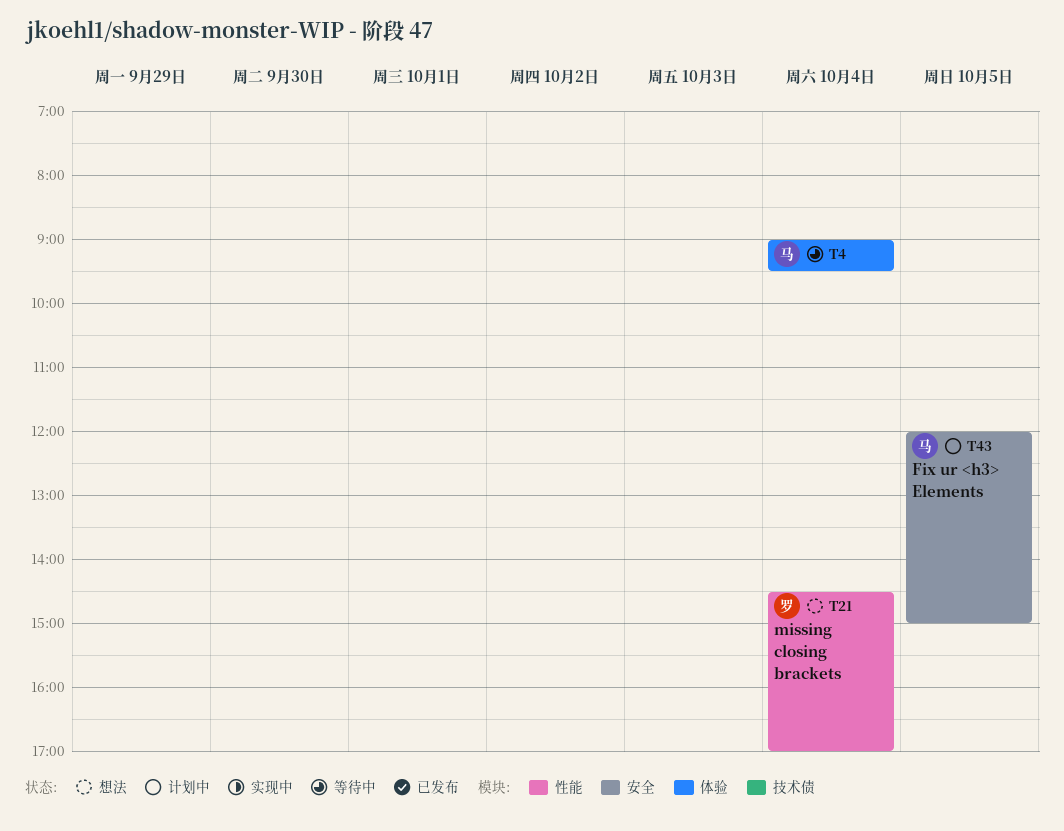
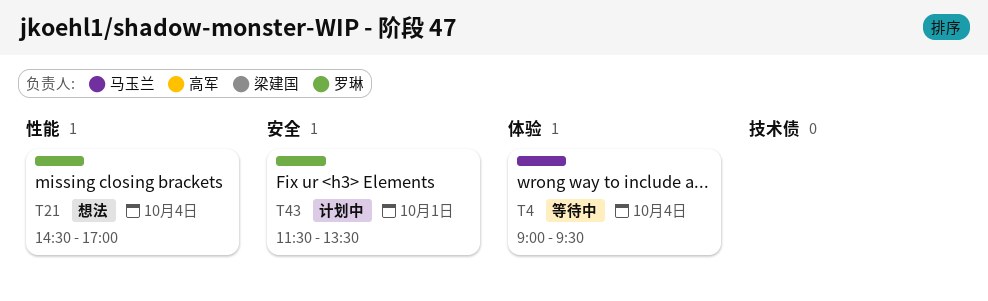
T43, owner: 马玉兰 -> 罗琳
T43, day: Oct 5 -> Oct 1
T43, begins: 12:00 -> 11:30
T43, ends: 15:00 -> 13:30

